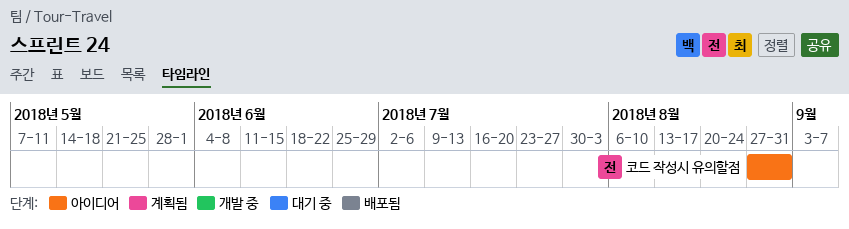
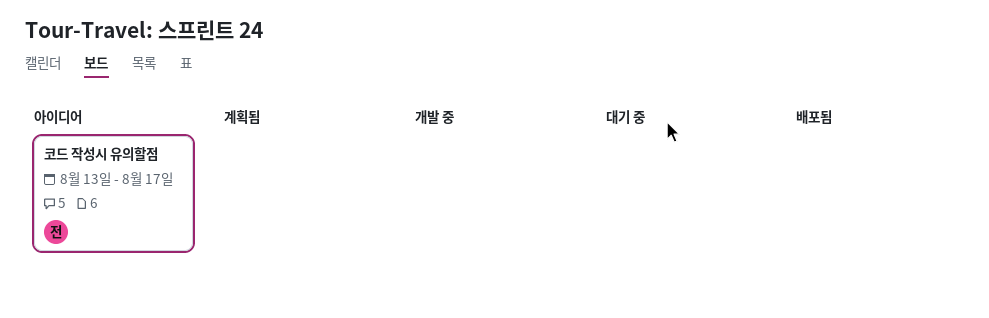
코드 작성시 유의할점, start: Aug 27 -> Aug 13
코드 작성시 유의할점, due: Aug 31 -> Aug 17

